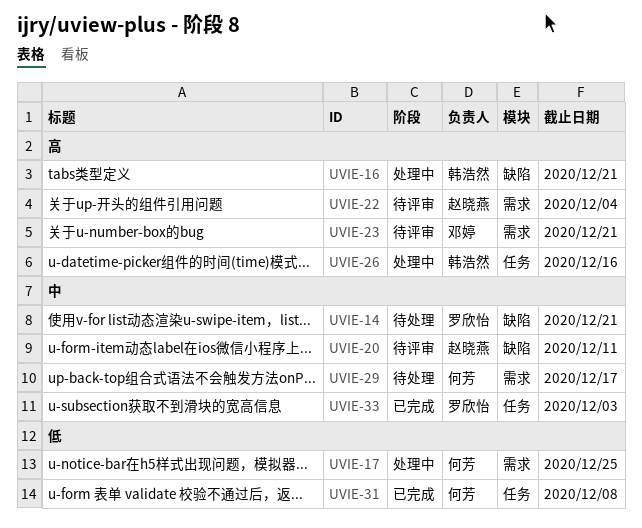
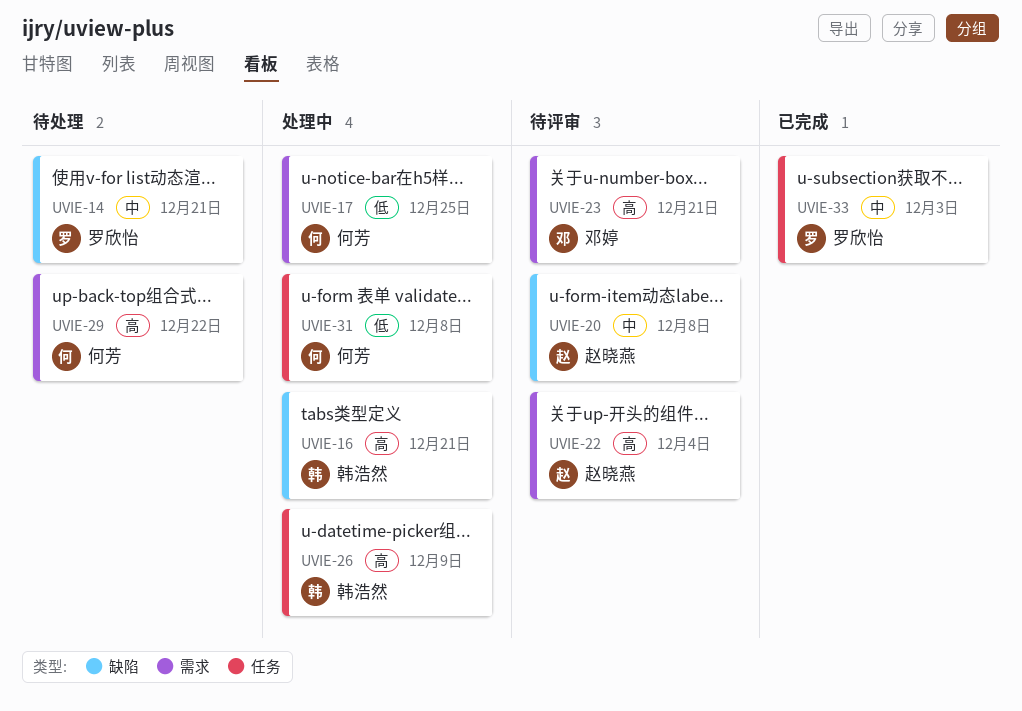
UVIE-20, due: Dec 11 -> Dec 8
UVIE-26, due: Dec 16 -> Dec 9
UVIE-29, priority: 中 -> 高
UVIE-29, due: Dec 17 -> Dec 22
UVIE-31, status: 已完成 -> 处理中

